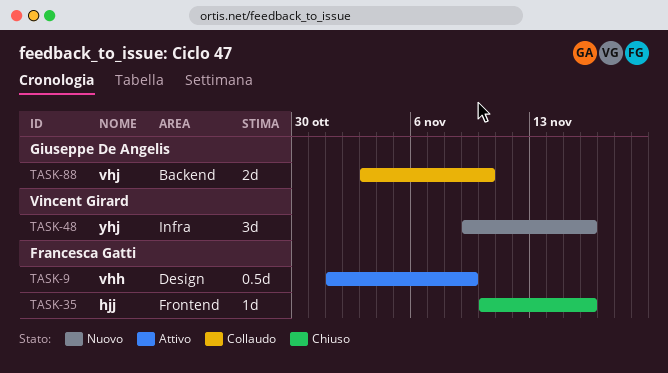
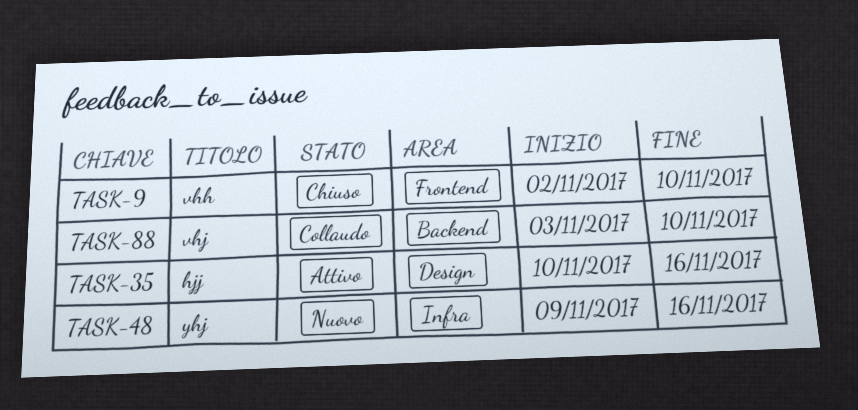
TASK-9, status: Attivo -> Chiuso
TASK-9, label: Design -> Frontend
TASK-9, start: Nov 1 -> Nov 2
TASK-9, due: Nov 9 -> Nov 10
TASK-35, status: Chiuso -> Attivo
TASK-35, label: Frontend -> Design

